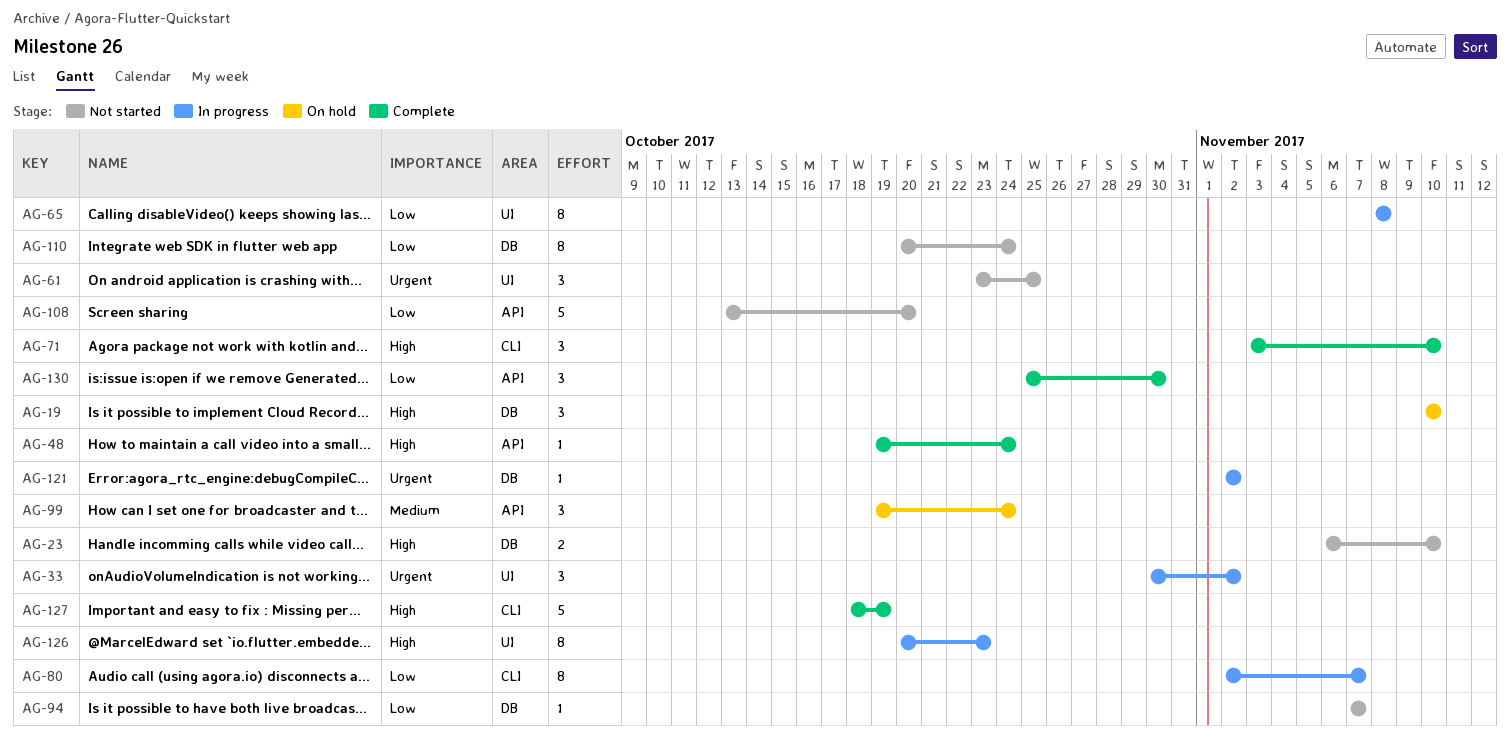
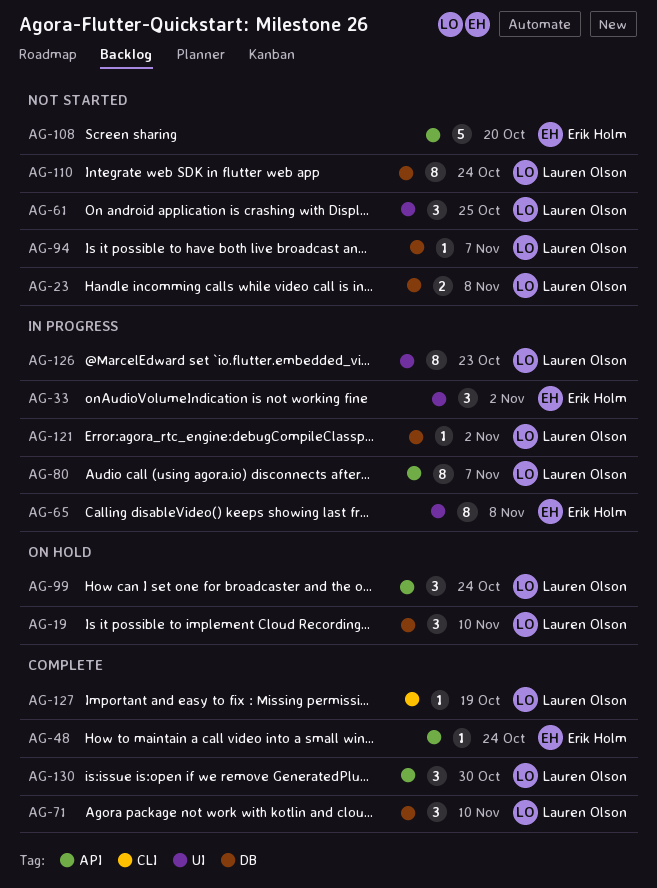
AG-23, due: Nov 10 -> Nov 8
AG-71, label: CLI -> DB
AG-80, label: CLI -> API
AG-127, estimate: 5 -> 1

